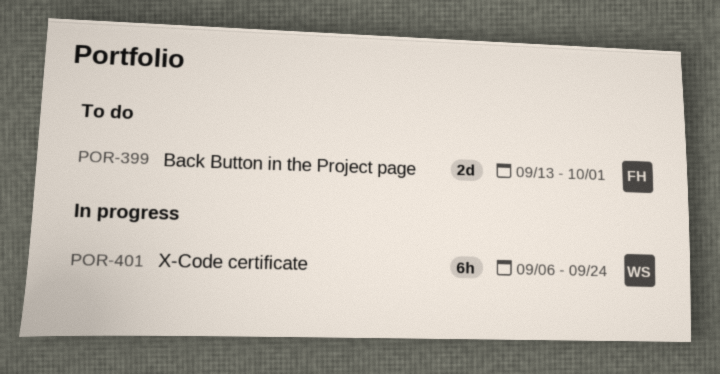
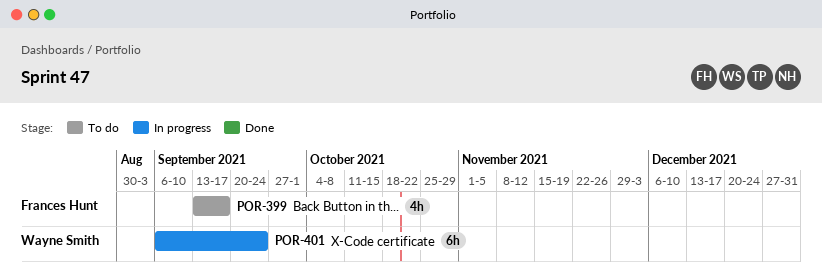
POR-399, estimate: 2d -> 4h
POR-399, due: Oct 1 -> Sep 17

